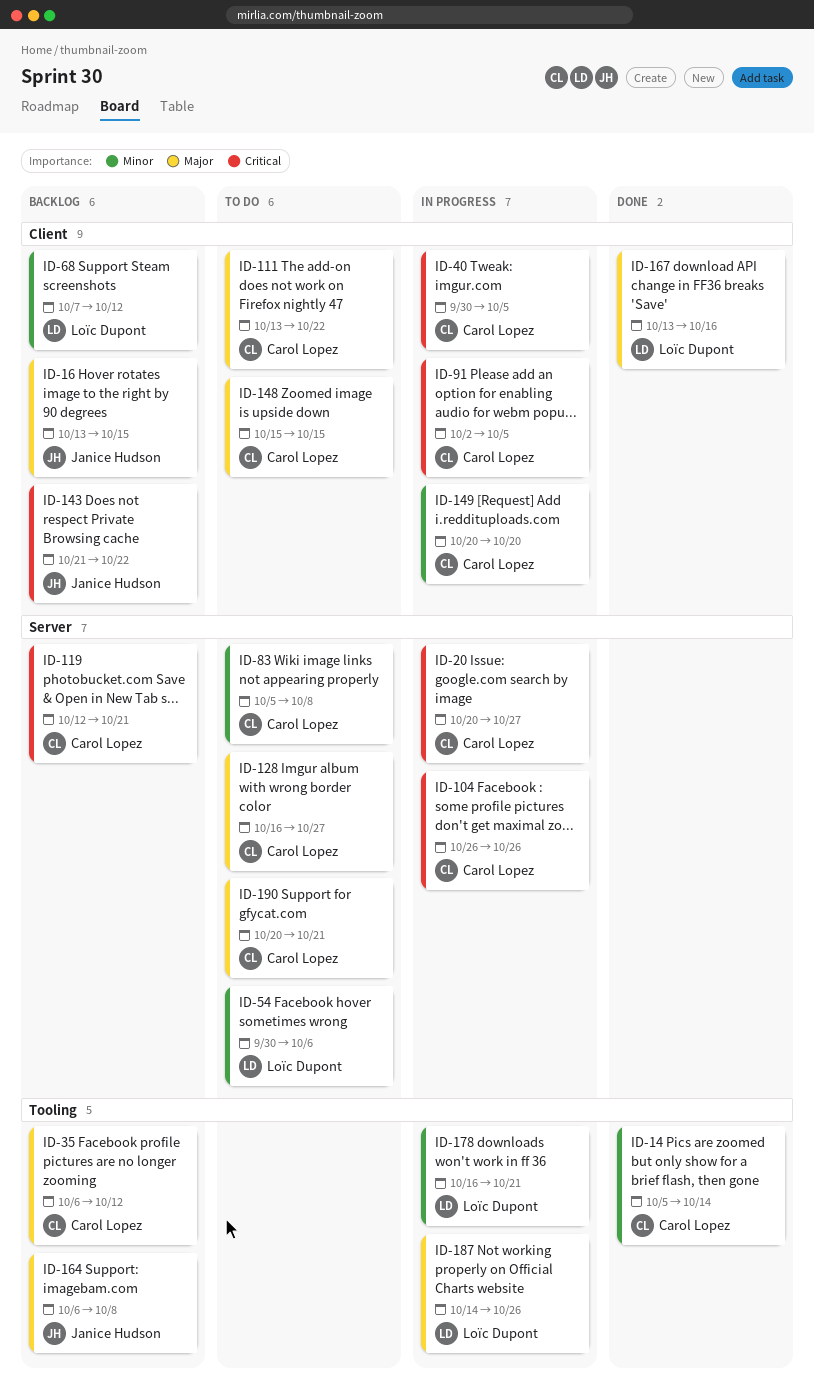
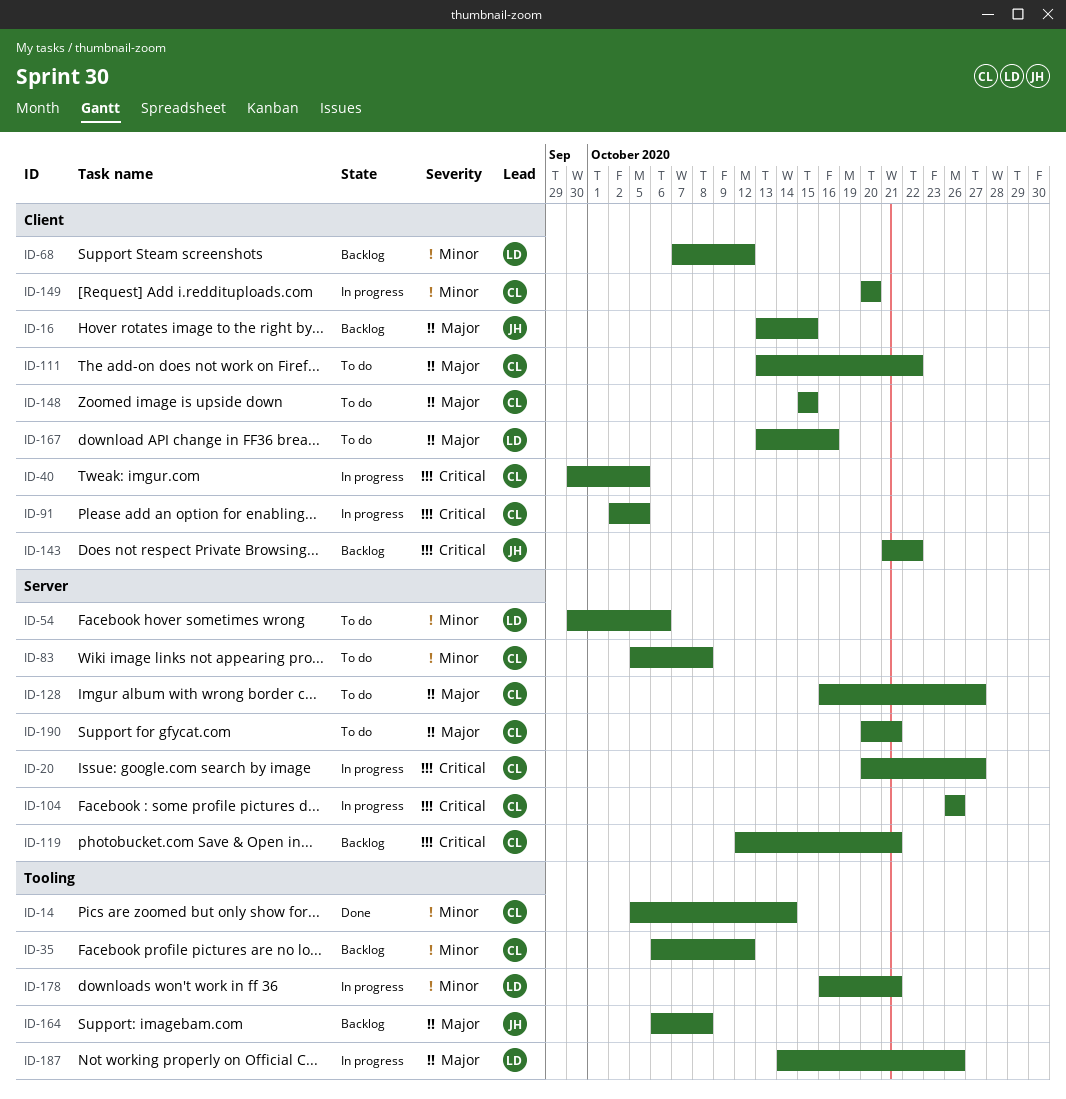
ID-35, priority: Major -> Minor
ID-167, status: Done -> To do

